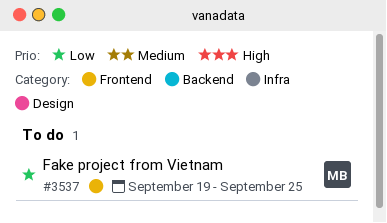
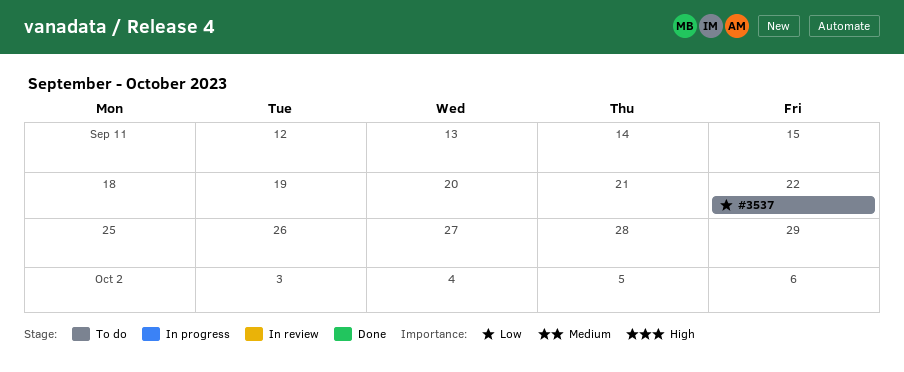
#3537, start: Sep 19 -> Sep 22
#3537, due: Sep 25 -> Sep 22

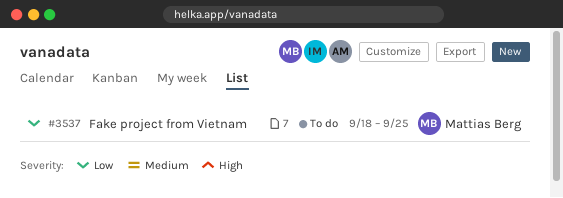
#3537, start: Sep 22 -> Sep 18
#3537, due: Sep 22 -> Sep 25

